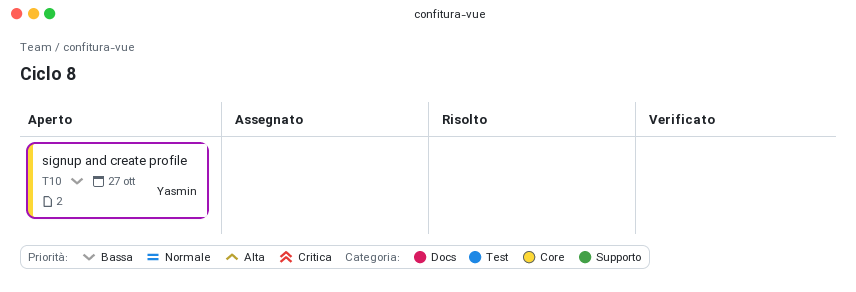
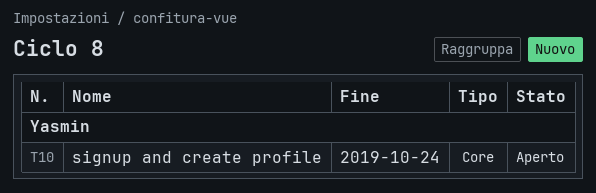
T10, due: Oct 27 -> Oct 24

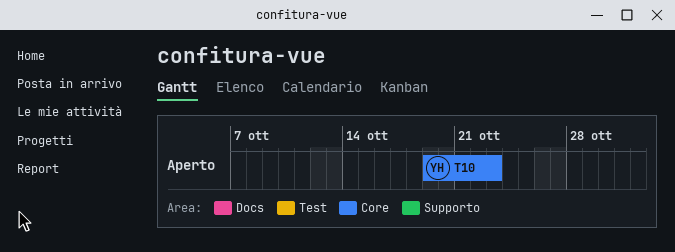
T10, due: Oct 24 -> Oct 23

